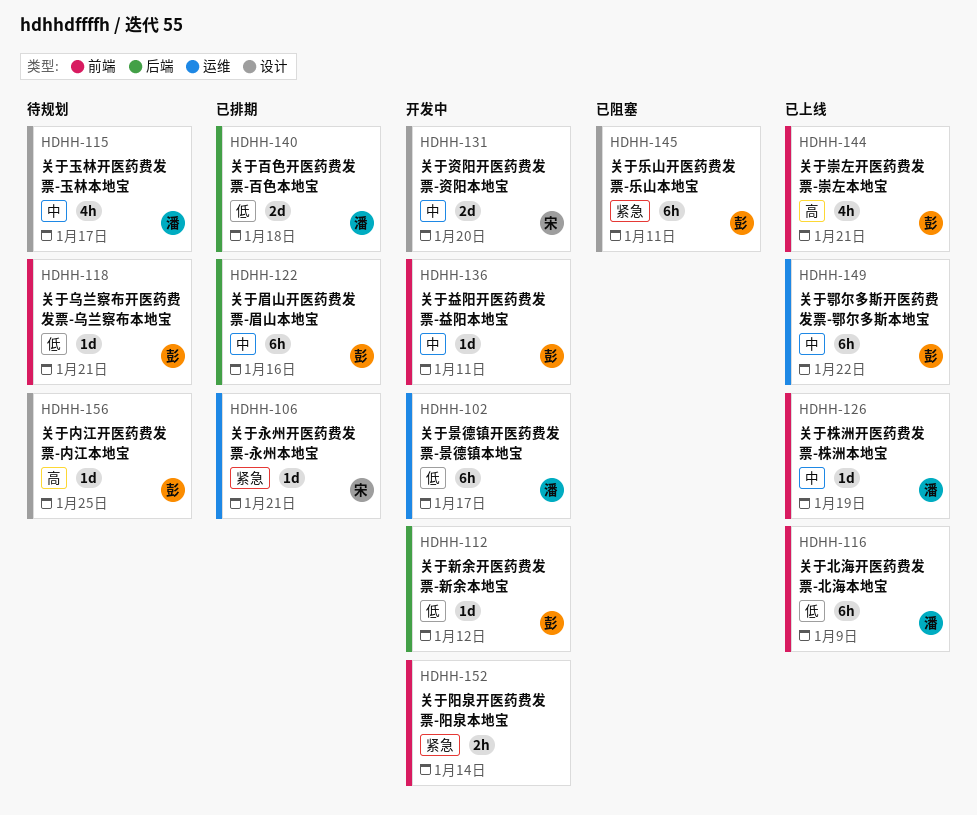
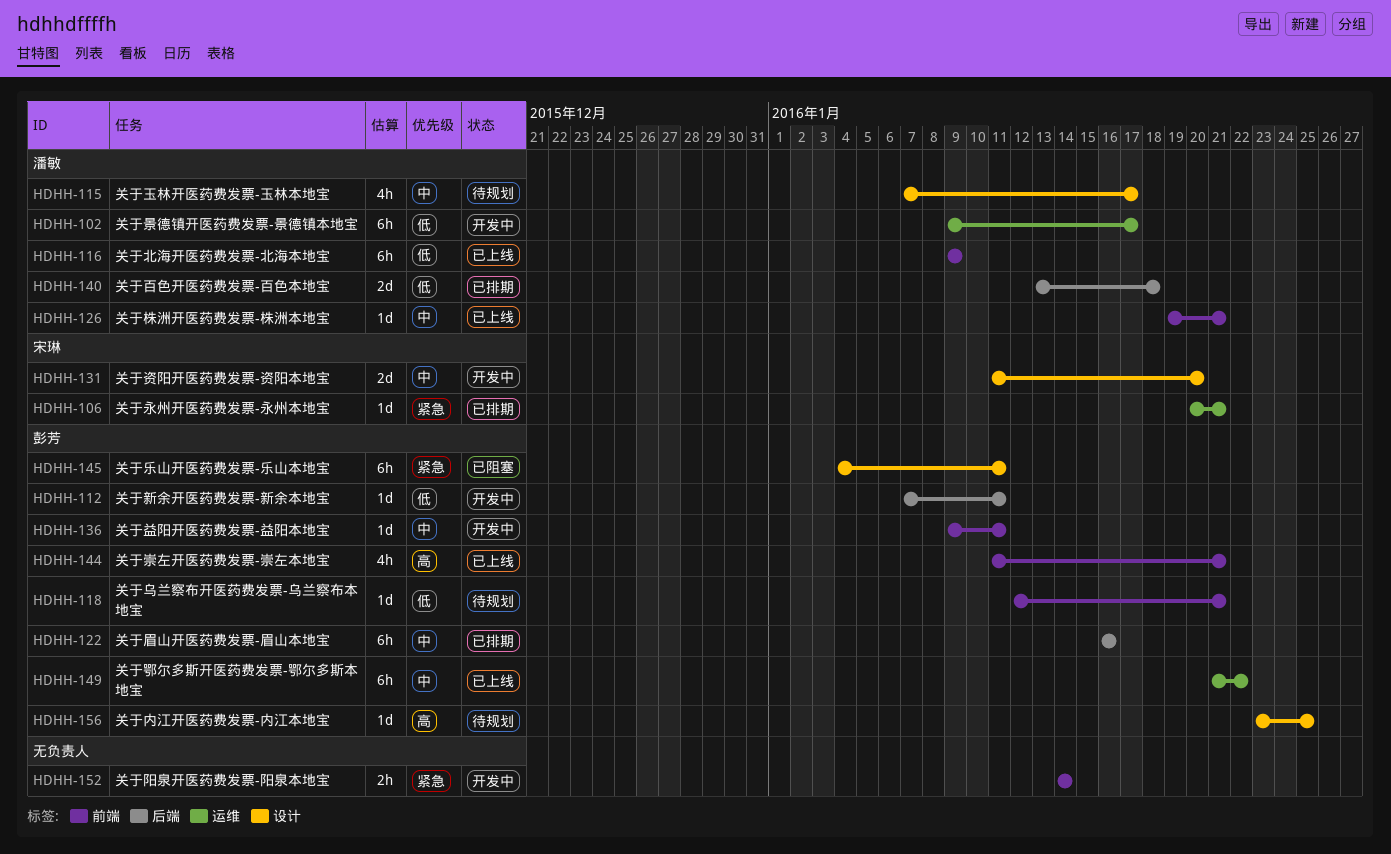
HDHH-112, due: Jan 12 -> Jan 11
HDHH-126, due: Jan 19 -> Jan 21

